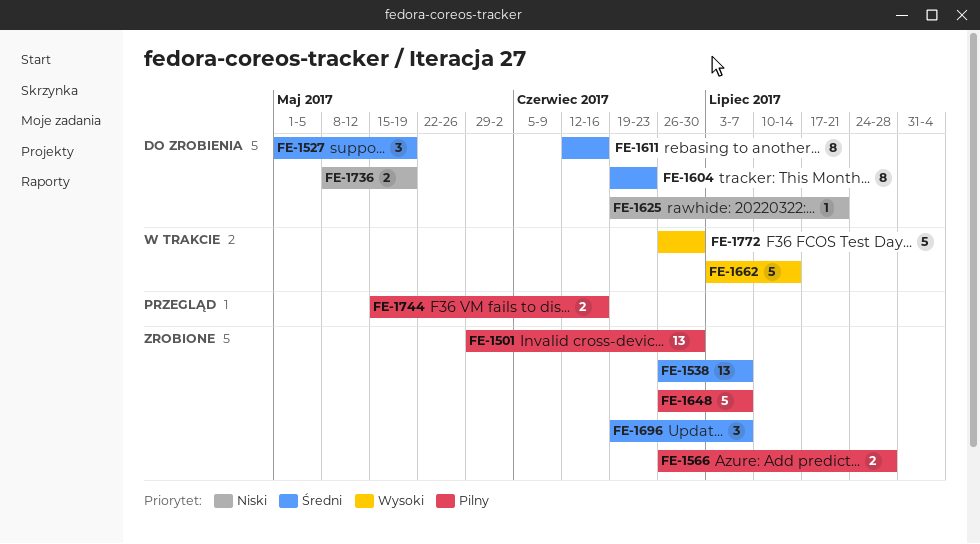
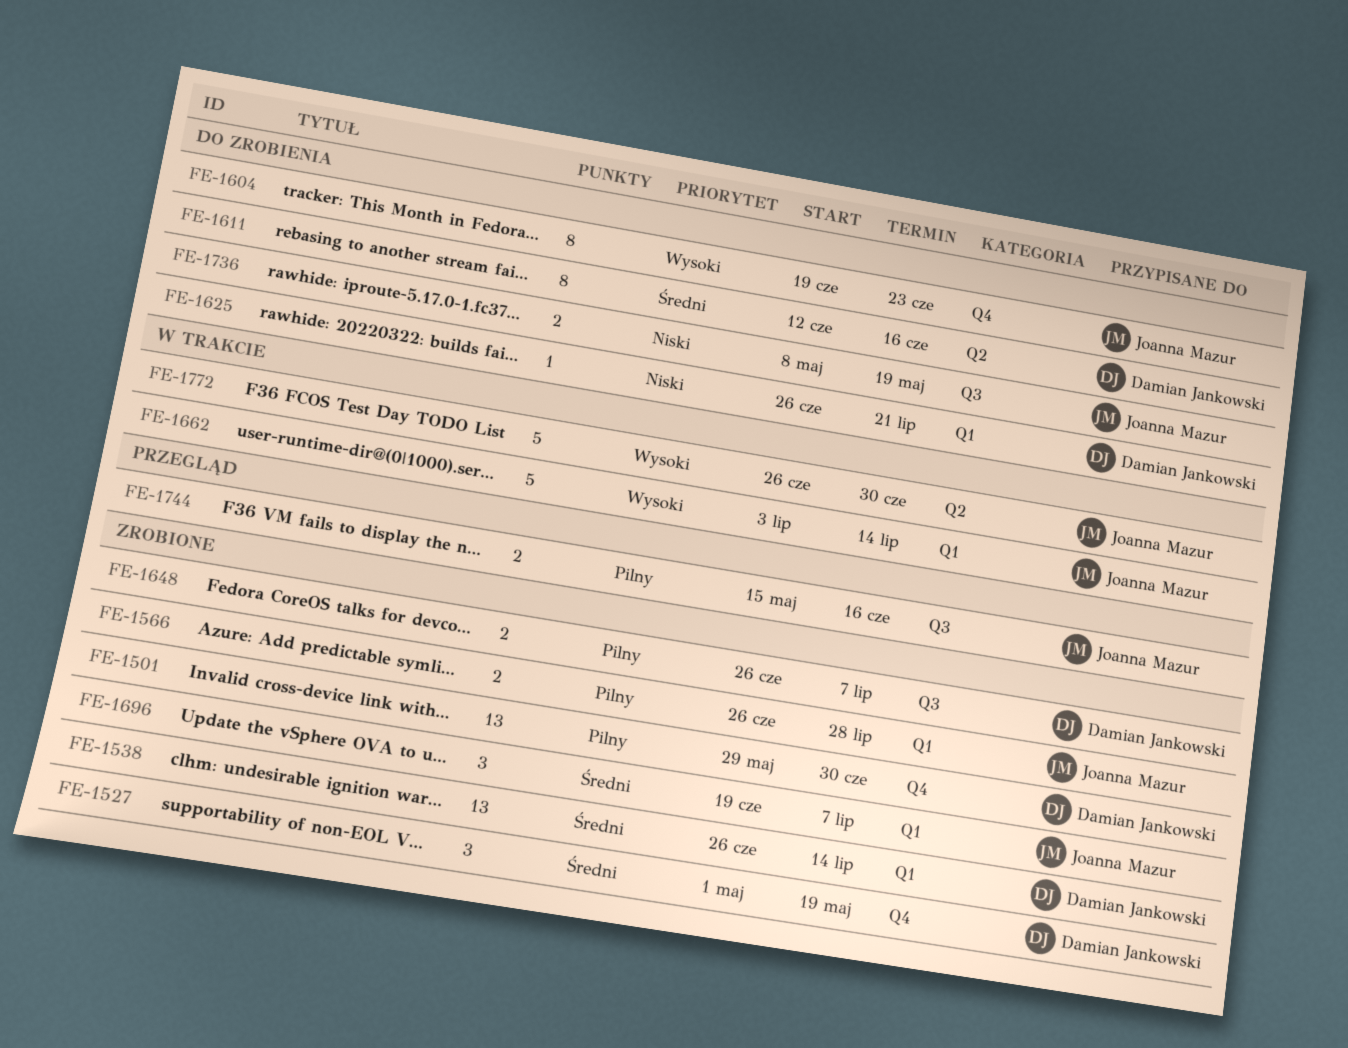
FE-1527, status: Do zrobienia -> Zrobione
FE-1538, due: Jul 7 -> Jul 14
FE-1604, priority: Średni -> Wysoki
FE-1625, start: Jun 19 -> Jun 26
FE-1648, estimate: 5 -> 2

